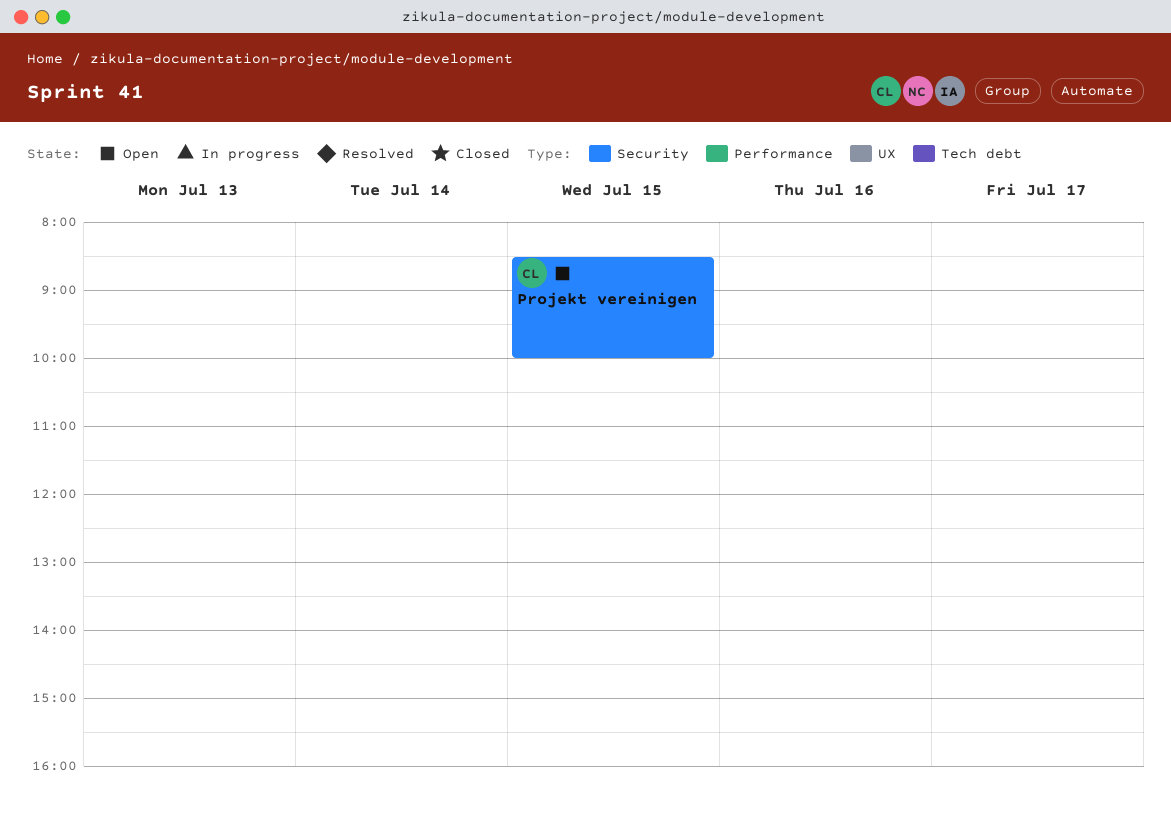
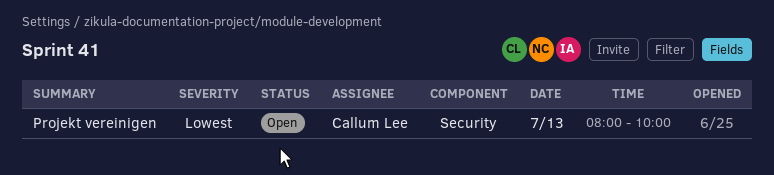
Projekt vereinigen, day: Jul 15 -> Jul 13
Projekt vereinigen, begins: 08:30 -> 08:00

